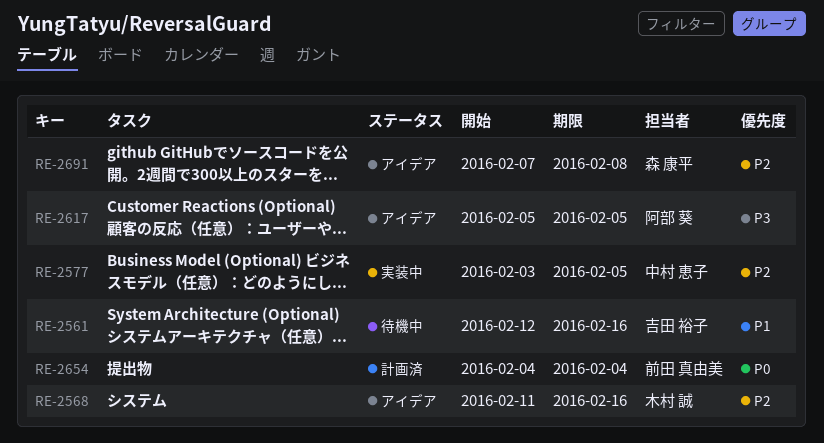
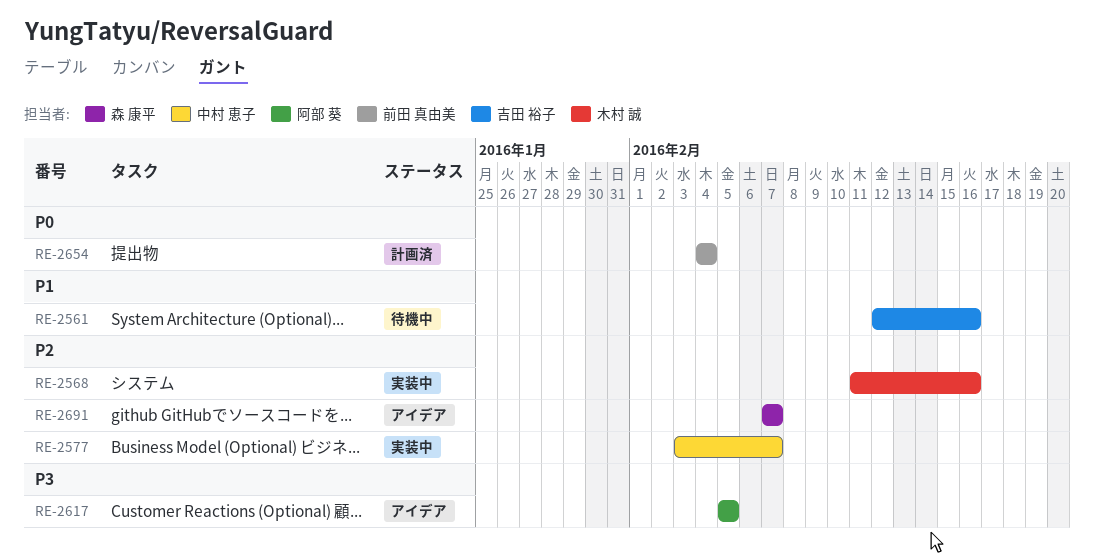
RE-2568, status: アイデア -> 実装中
RE-2577, due: Feb 5 -> Feb 7
RE-2691, due: Feb 8 -> Feb 7

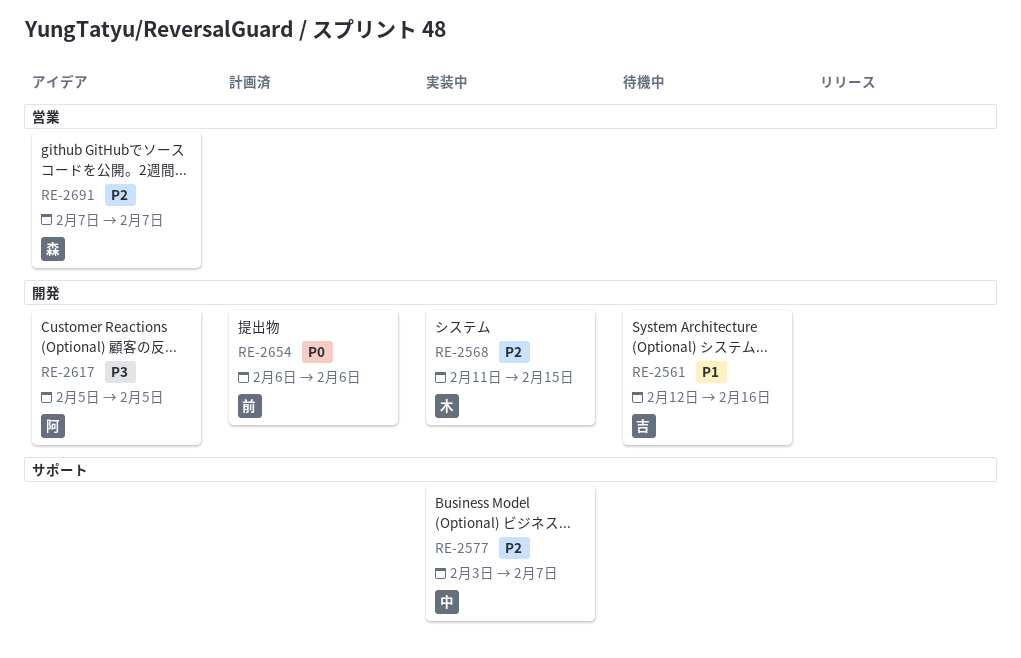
RE-2568, due: Feb 16 -> Feb 15
RE-2654, start: Feb 4 -> Feb 6
RE-2654, due: Feb 4 -> Feb 6

